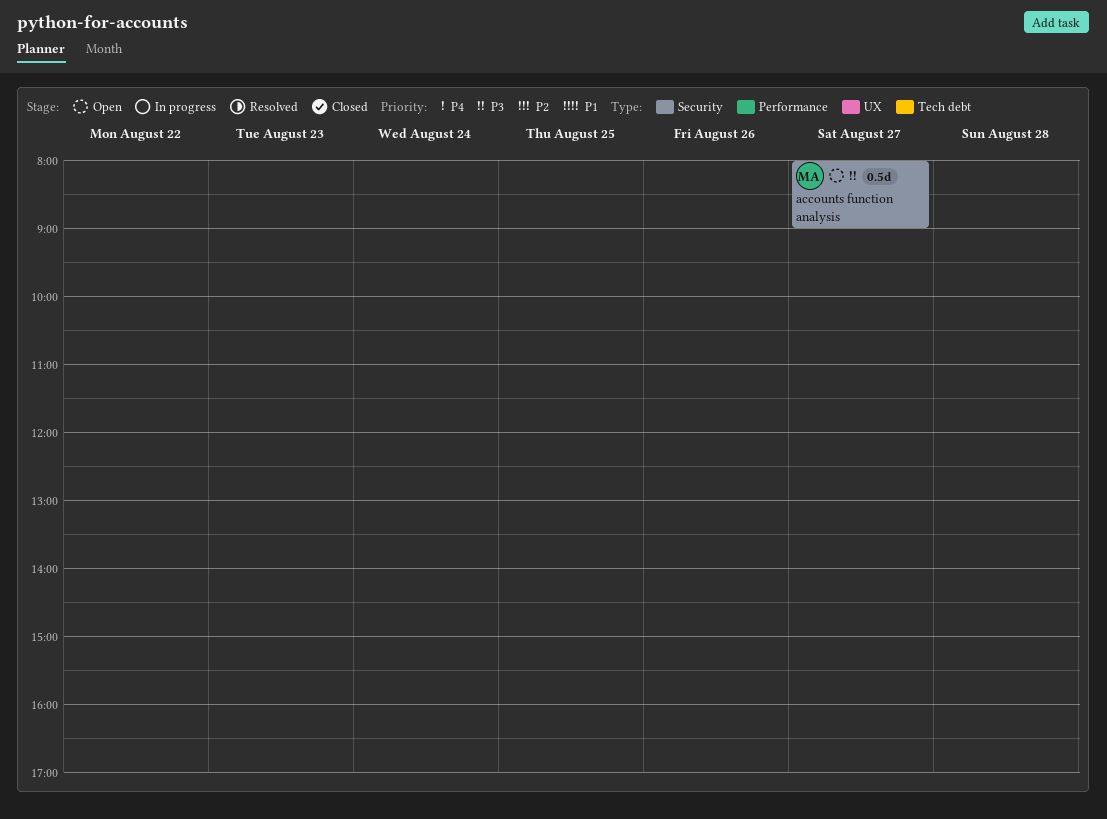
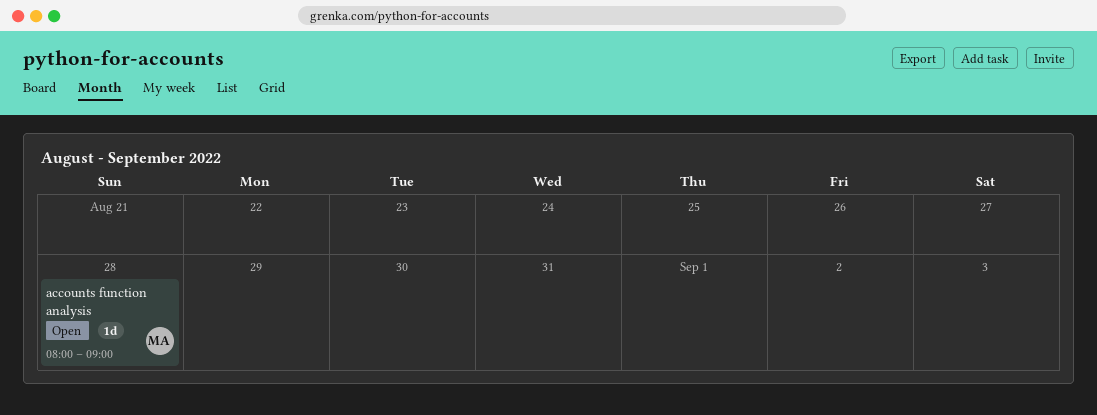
accounts function analysis, estimate: 0.5d -> 1d
accounts function analysis, day: Aug 27 -> Aug 28

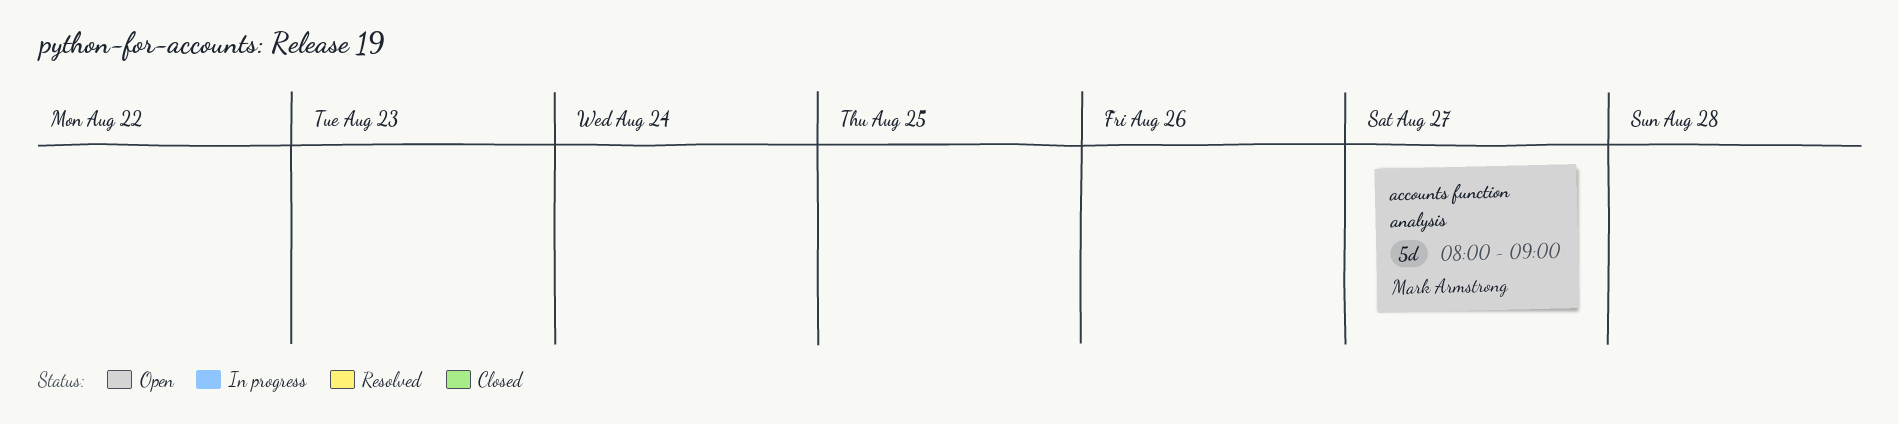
accounts function analysis, estimate: 1d -> 5d
accounts function analysis, day: Aug 28 -> Aug 27

